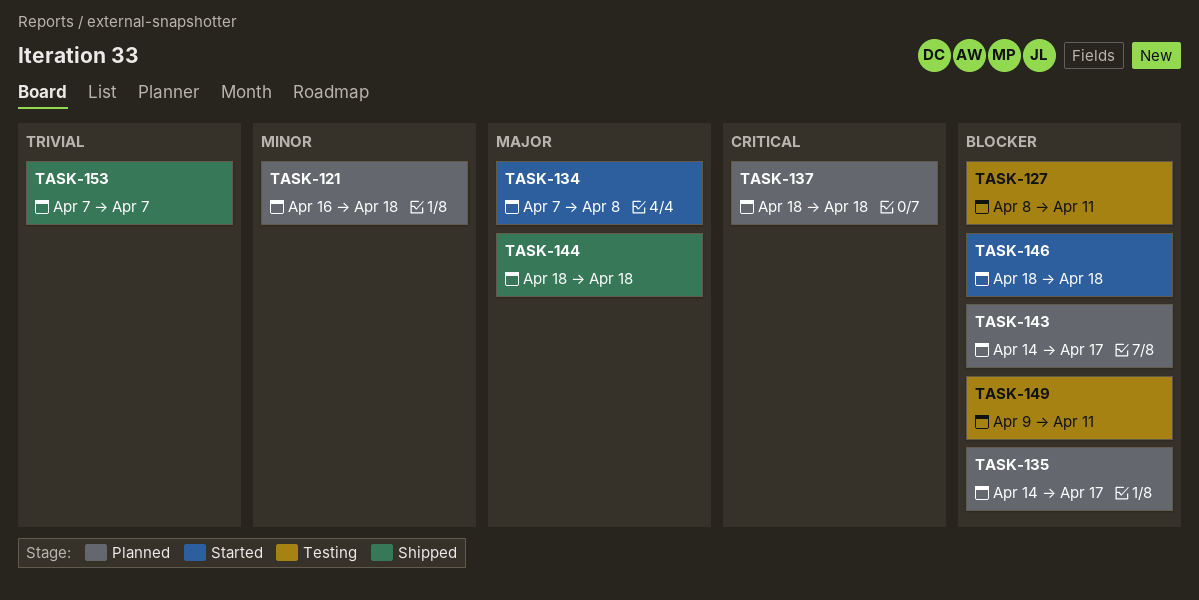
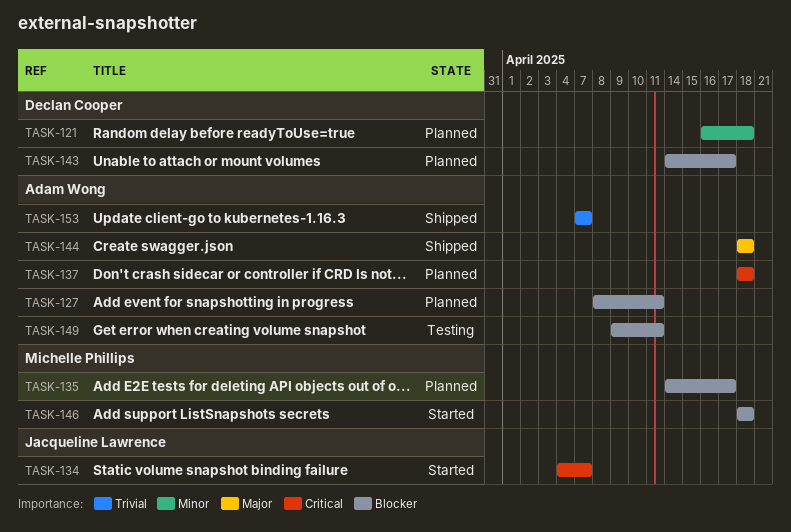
TASK-127, status: Testing -> Planned
TASK-134, priority: Major -> Critical
TASK-134, start: Apr 7 -> Apr 4
TASK-134, due: Apr 8 -> Apr 7

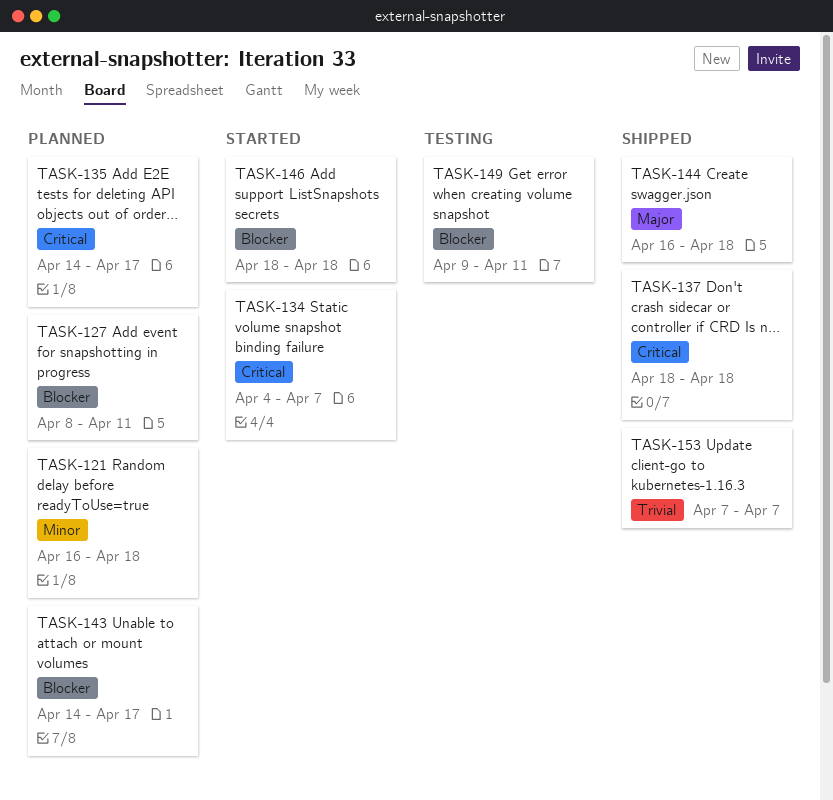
TASK-135, priority: Blocker -> Critical
TASK-137, status: Planned -> Shipped
TASK-144, start: Apr 18 -> Apr 16

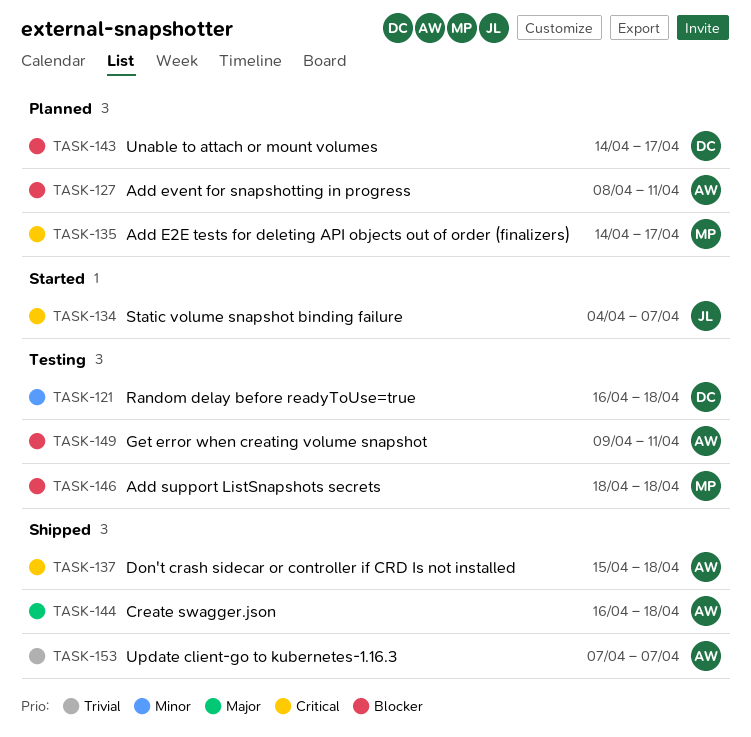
TASK-121, status: Planned -> Testing
TASK-137, start: Apr 18 -> Apr 15
TASK-146, status: Started -> Testing

